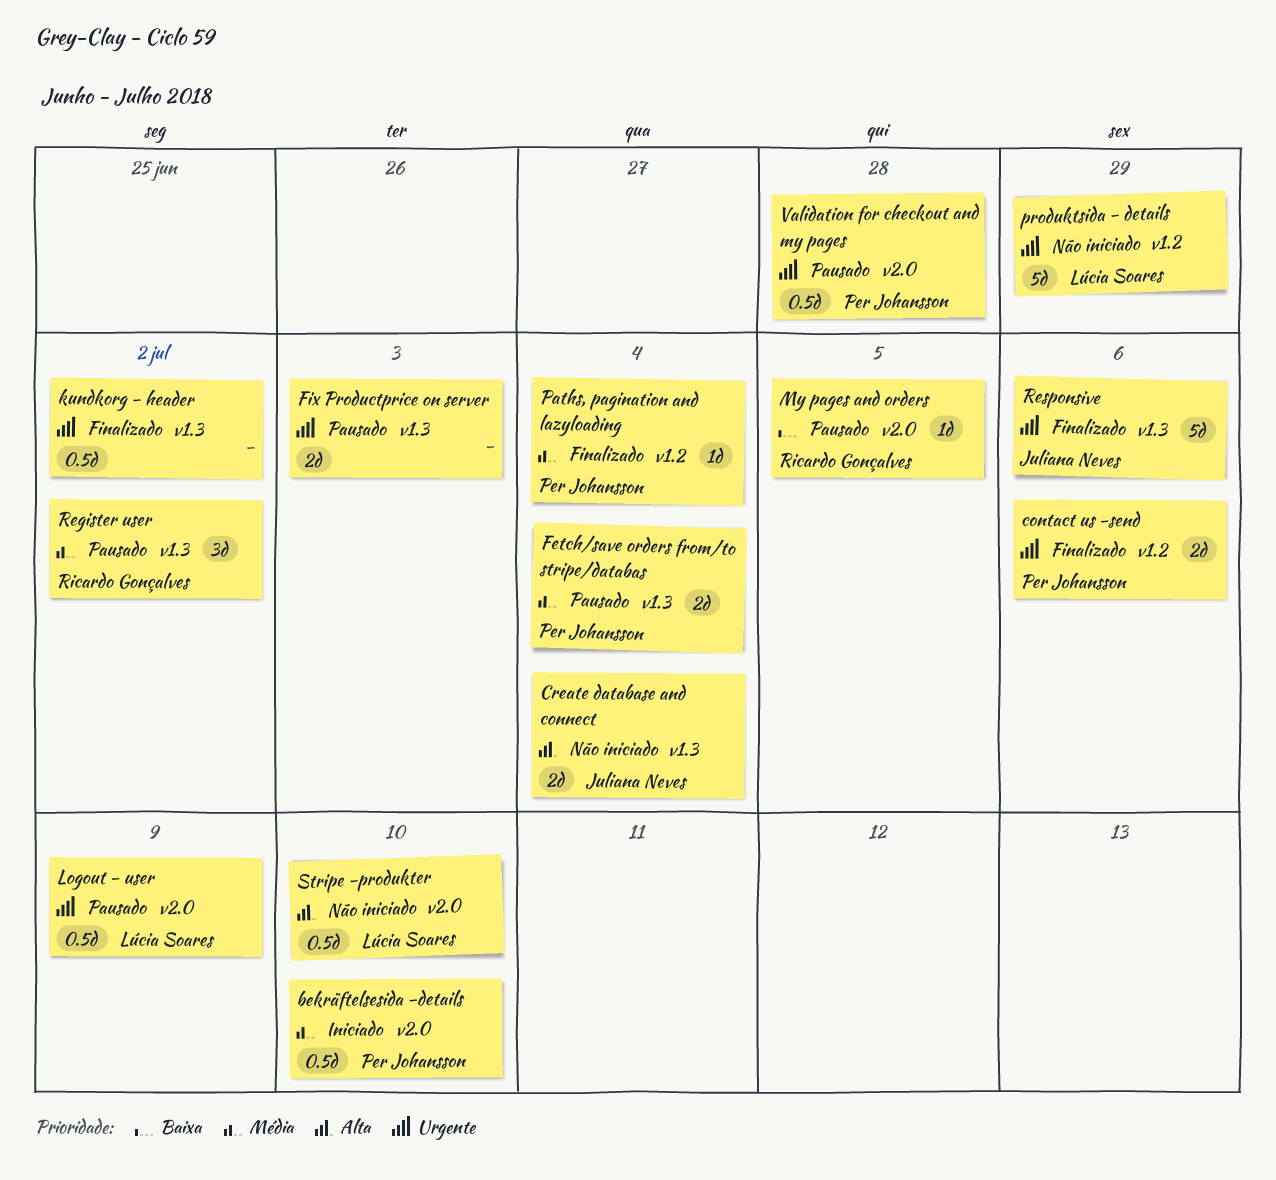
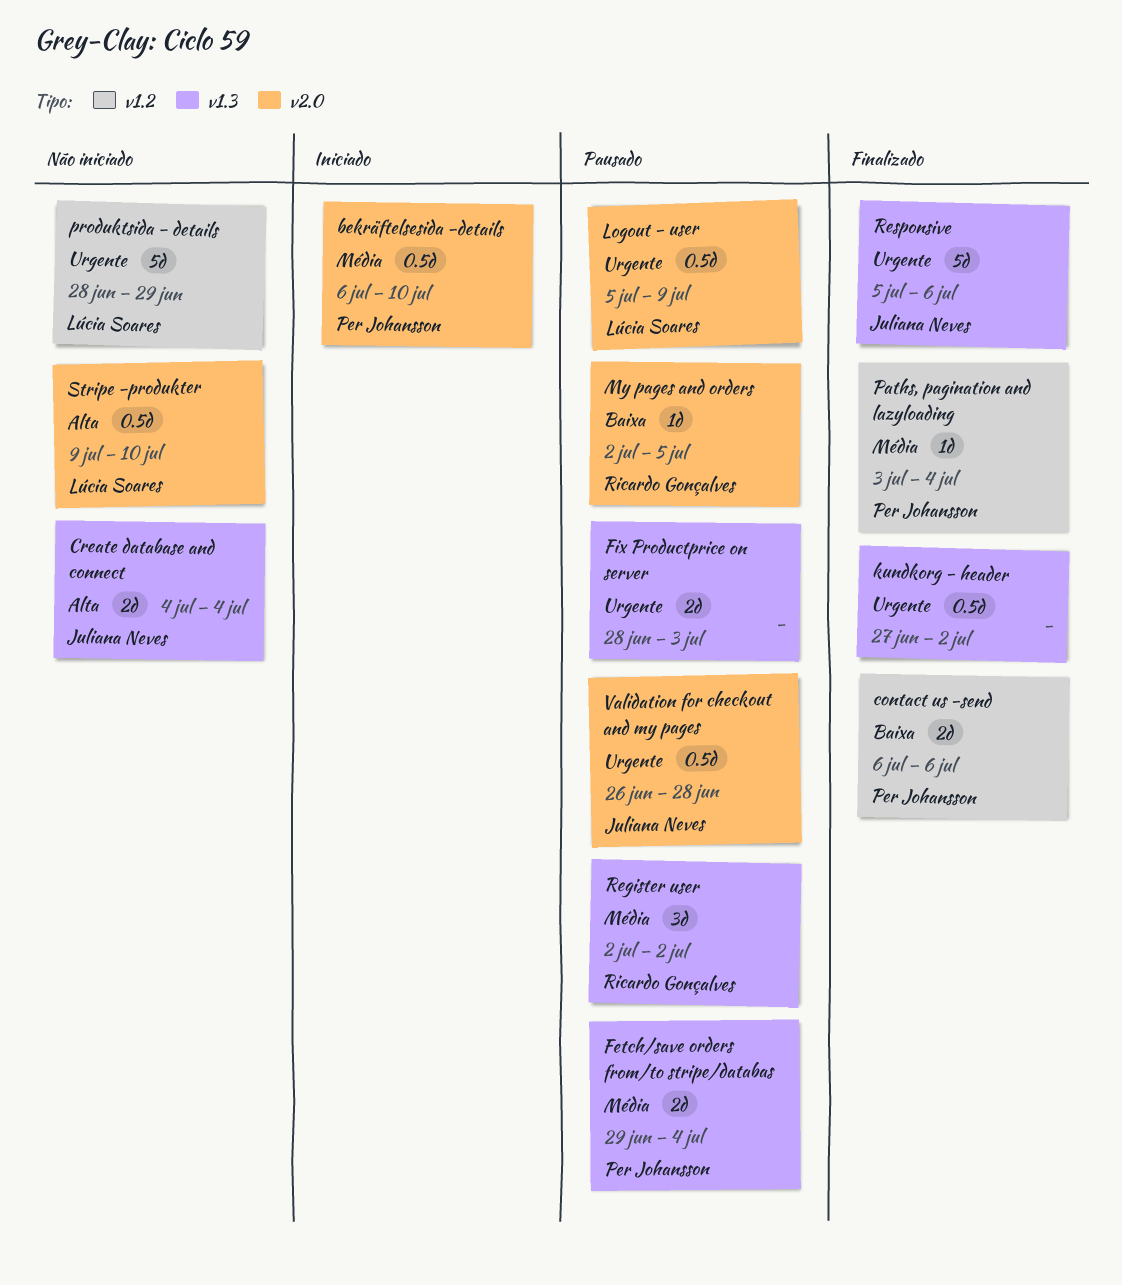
contact us -send, priority: Urgente -> Baixa
Validation for checkout and my pages, owner: Per Johansson -> Juliana Neves

